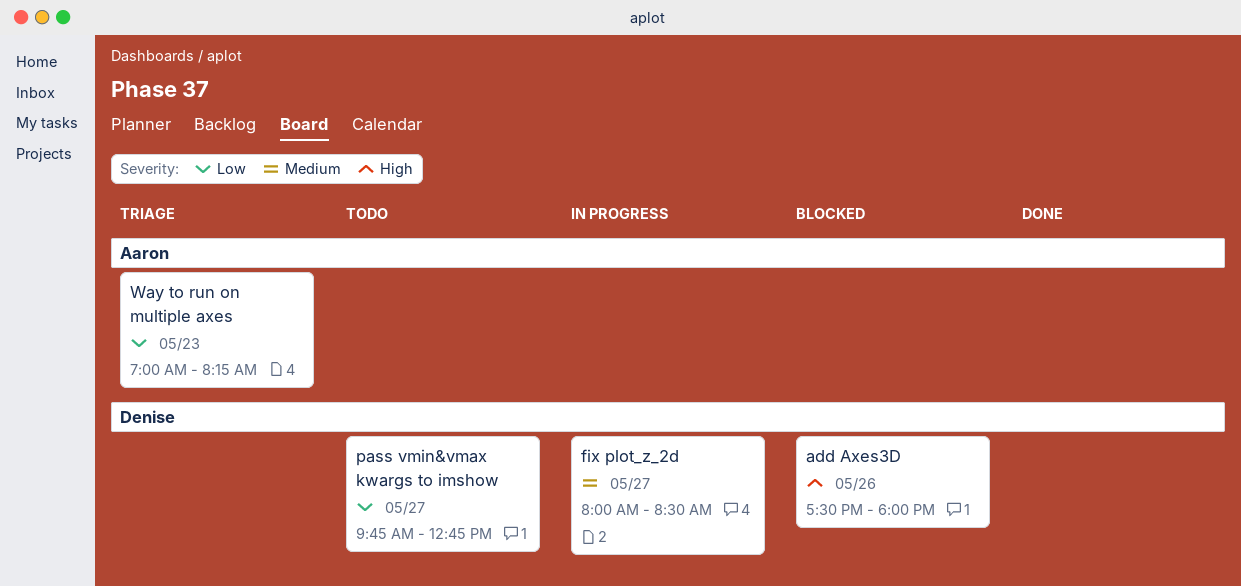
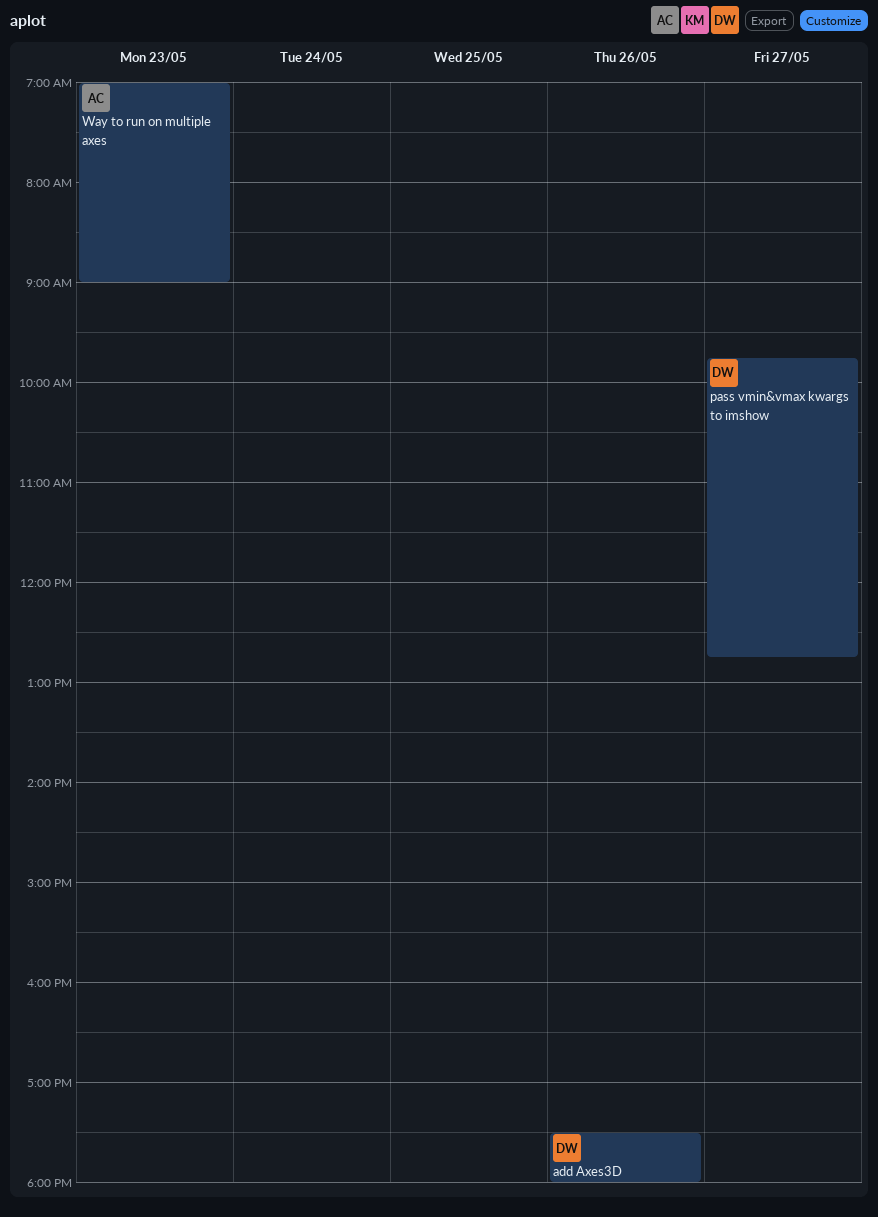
fix plot_z_2d: present -> none
Way to run on multiple axes, ends: 08:15 -> 09:00

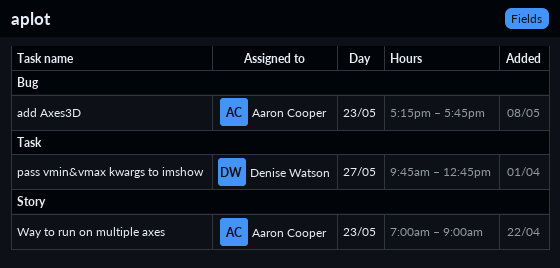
add Axes3D, owner: Denise Watson -> Aaron Cooper
add Axes3D, day: May 26 -> May 23
add Axes3D, begins: 17:30 -> 17:15
add Axes3D, ends: 18:00 -> 17:45

